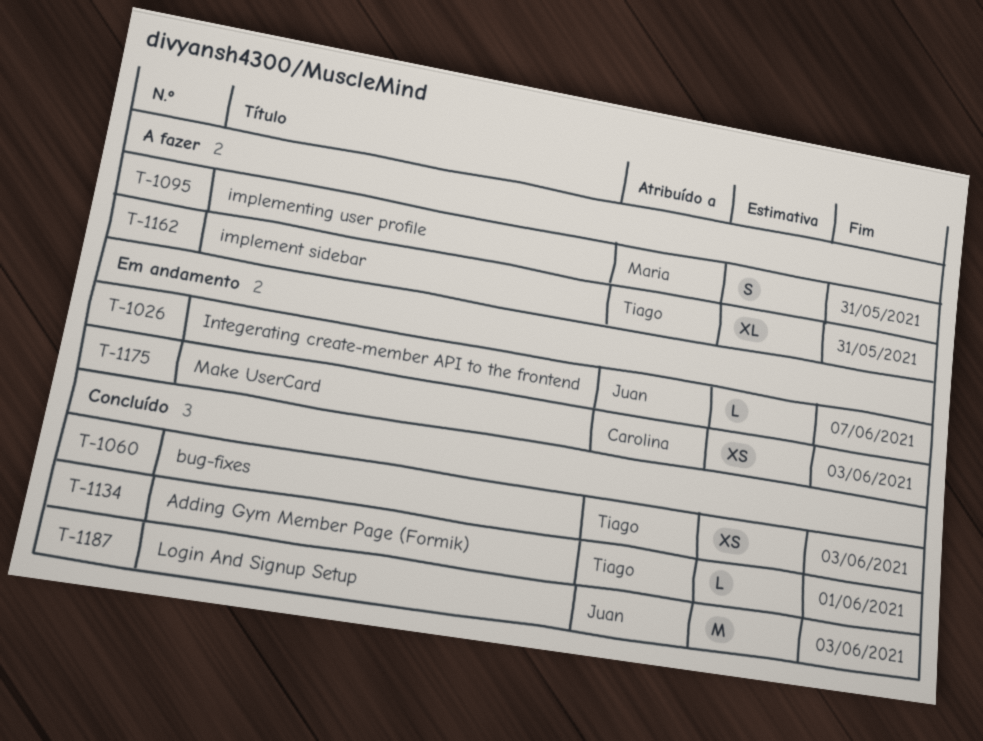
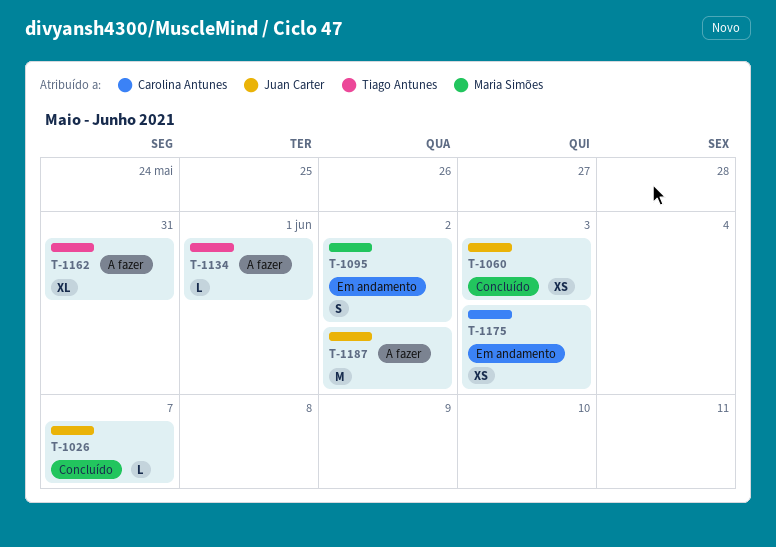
T-1026, status: Em andamento -> Concluído
T-1060, owner: Tiago Antunes -> Juan Carter
T-1095, status: A fazer -> Em andamento
T-1095, due: May 31 -> Jun 2
T-1134, status: Concluído -> A fazer
T-1187, status: Concluído -> A fazer
T-1187, due: Jun 3 -> Jun 2

